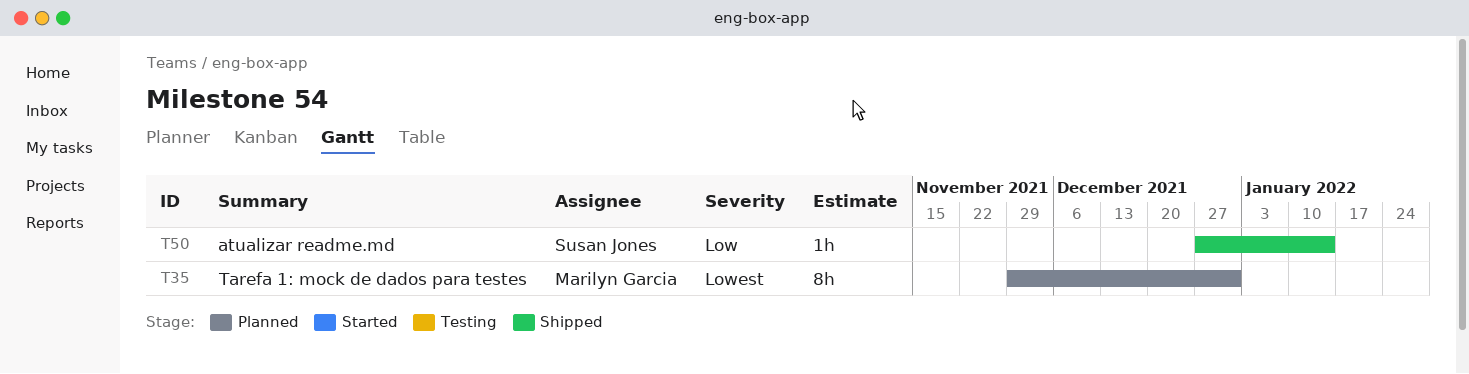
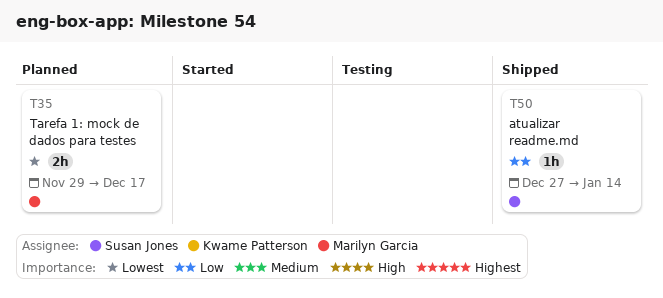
T35, estimate: 8h -> 2h
T35, due: Dec 31 -> Dec 17

